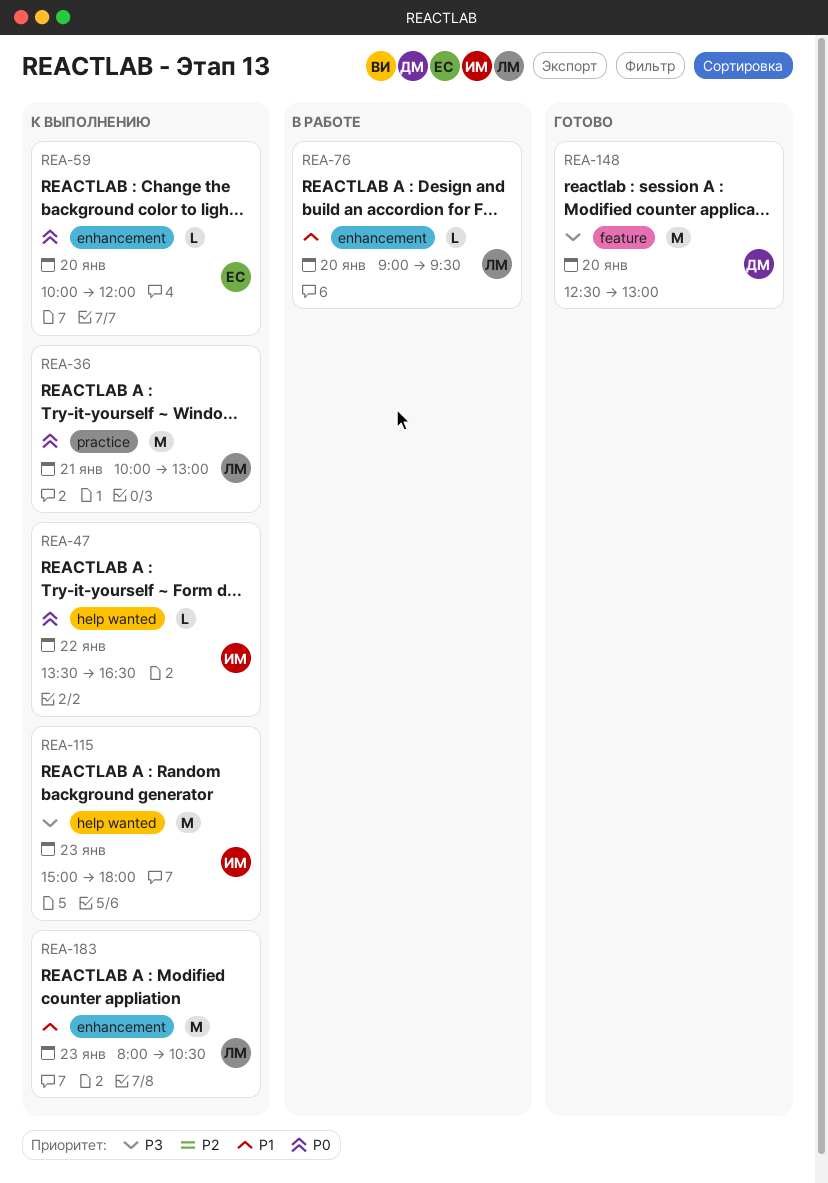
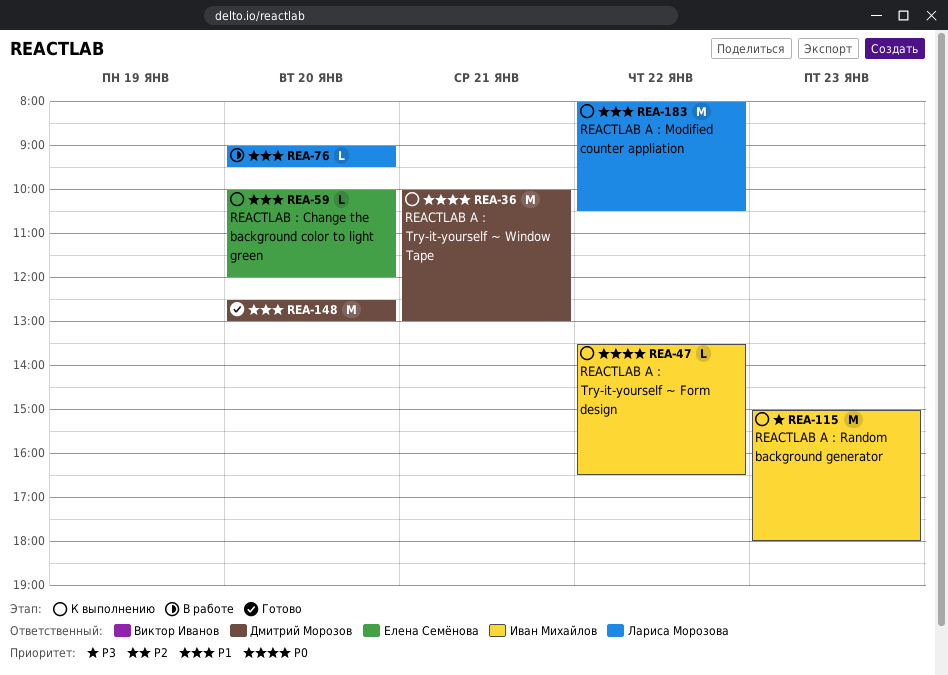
REA-36, owner: Лариса Морозова -> Дмитрий Морозов
REA-59, priority: P0 -> P1
REA-148, priority: P3 -> P1
REA-183, day: Jan 23 -> Jan 22

